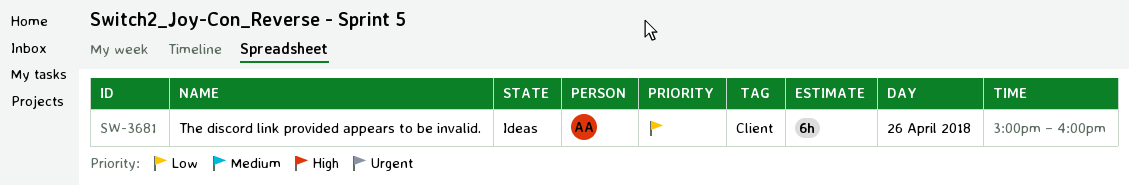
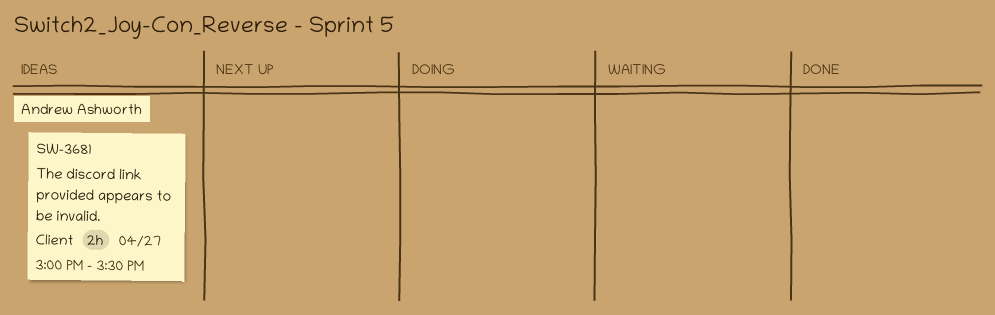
SW-3681, estimate: 6h -> 2h
SW-3681, day: Apr 26 -> Apr 27
SW-3681, ends: 16:00 -> 15:30

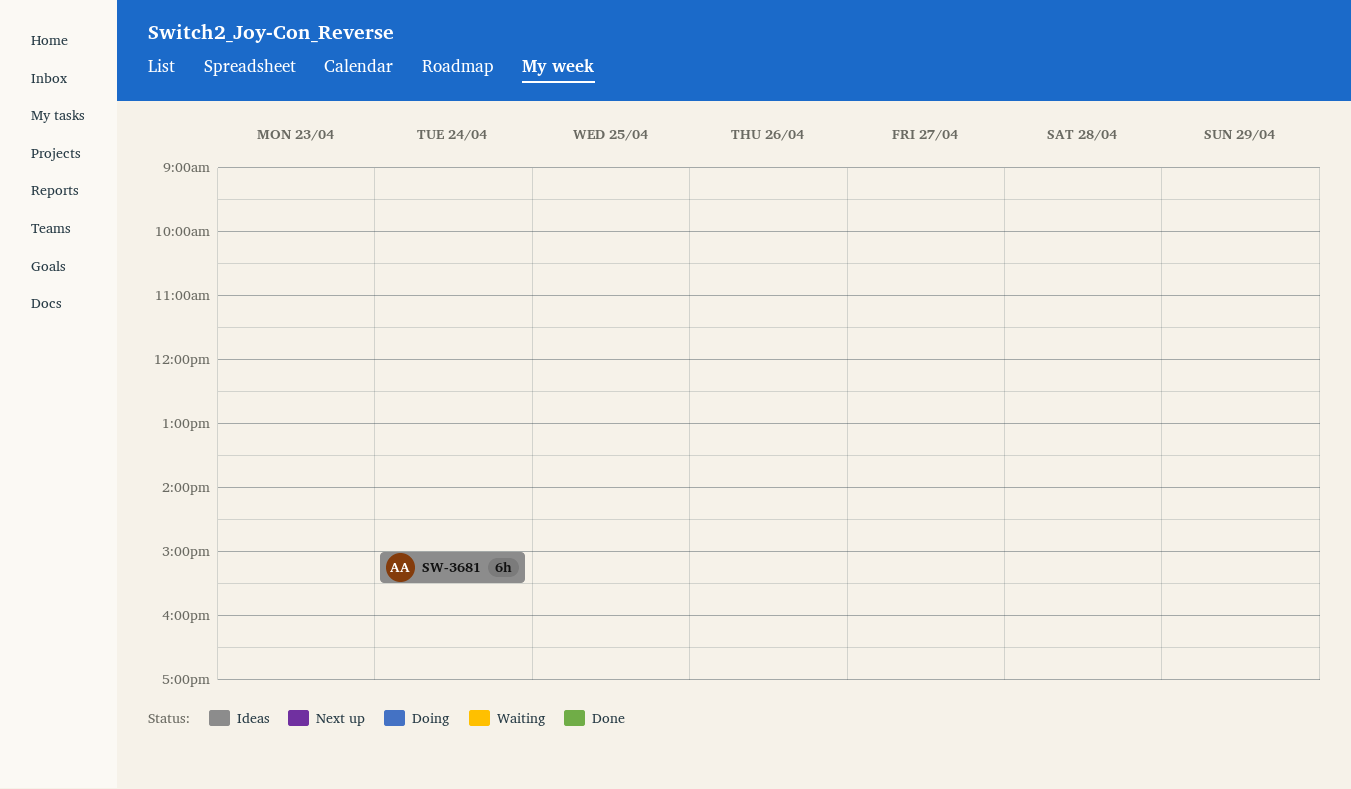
SW-3681, estimate: 2h -> 6h
SW-3681, day: Apr 27 -> Apr 24

